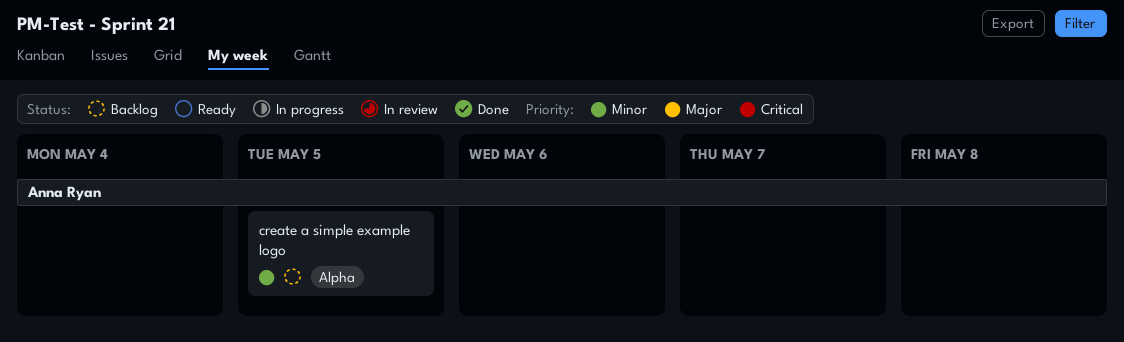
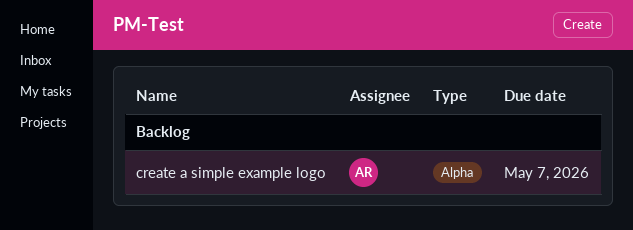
create a simple example logo, due: May 5 -> May 7

